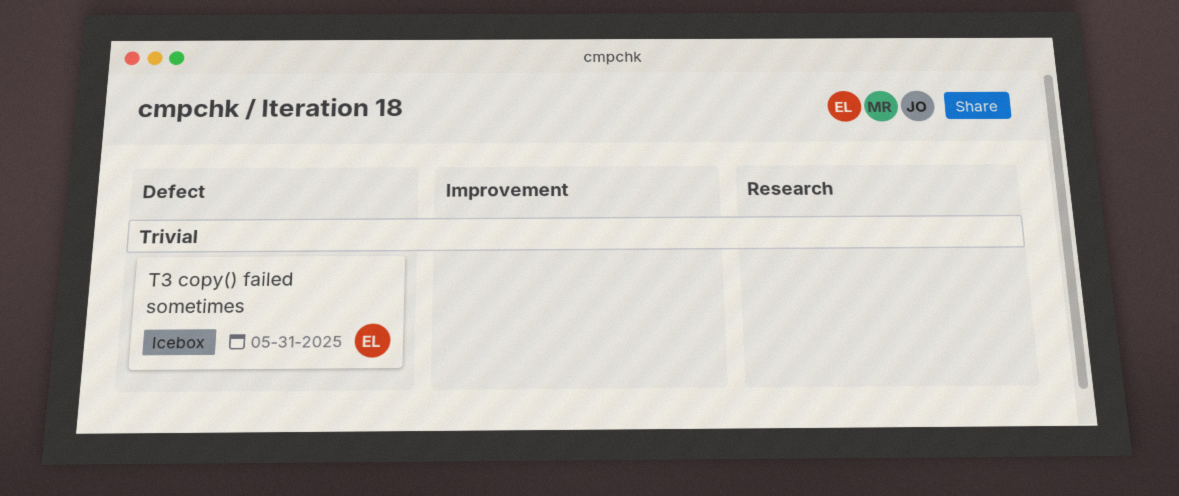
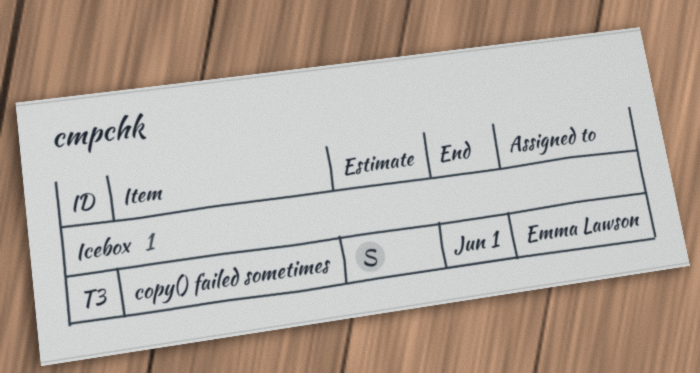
T3, due: May 31 -> Jun 1

